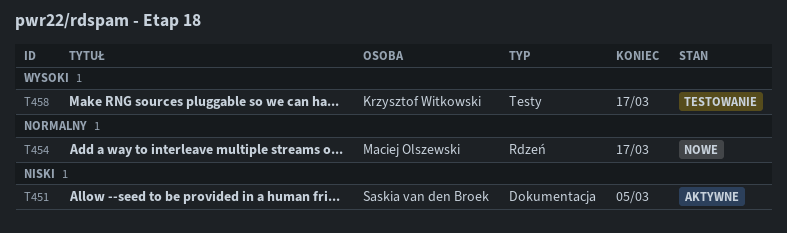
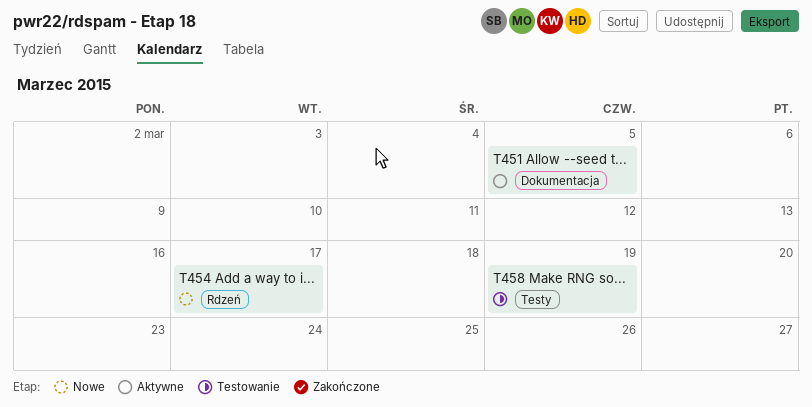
T458, due: Mar 17 -> Mar 19

